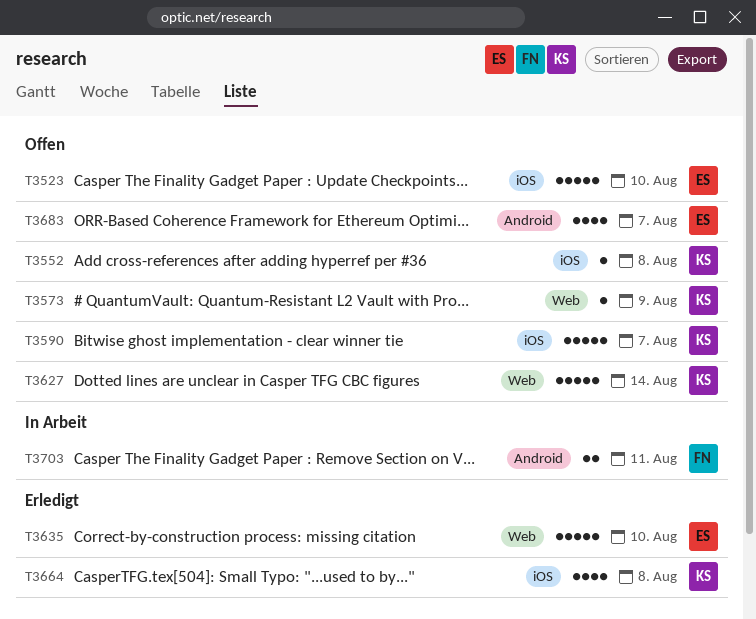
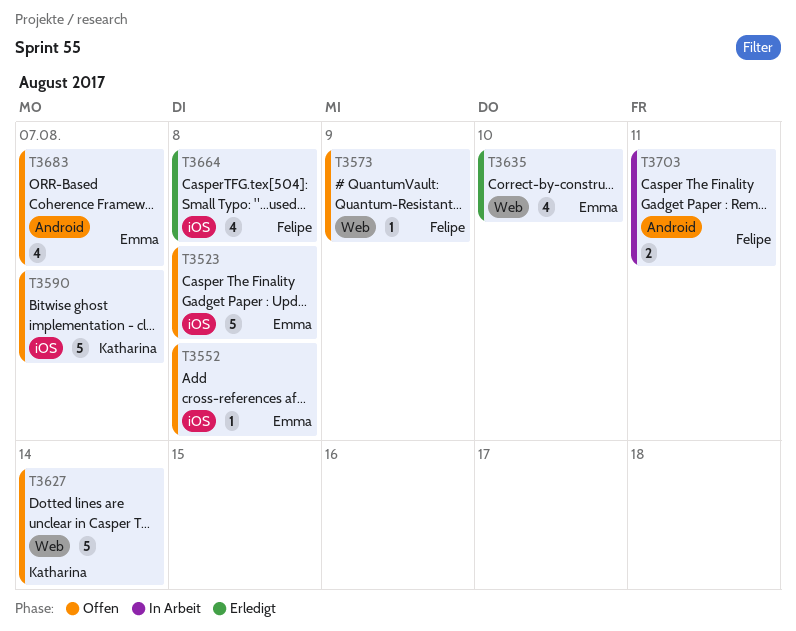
T3523, due: Aug 10 -> Aug 8
T3552, owner: Katharina -> Emma
T3573, owner: Katharina -> Felipe
T3635, estimate: 5 -> 4
T3664, owner: Katharina -> Felipe

